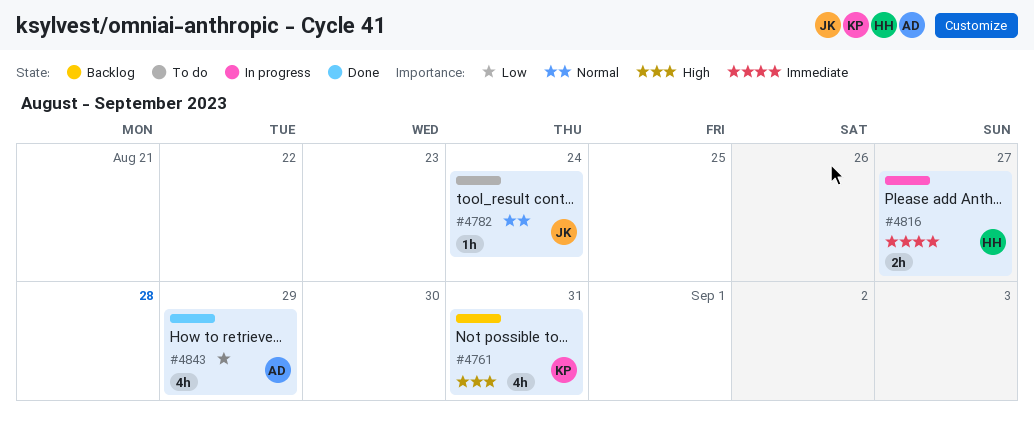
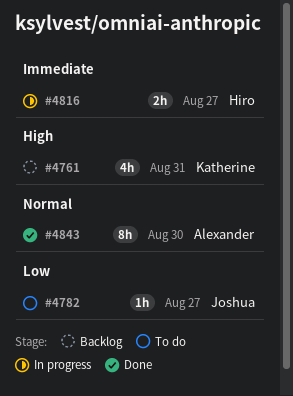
#4782, priority: Normal -> Low
#4782, due: Aug 24 -> Aug 27
#4843, priority: Low -> Normal
#4843, estimate: 4h -> 8h
#4843, due: Aug 29 -> Aug 30

